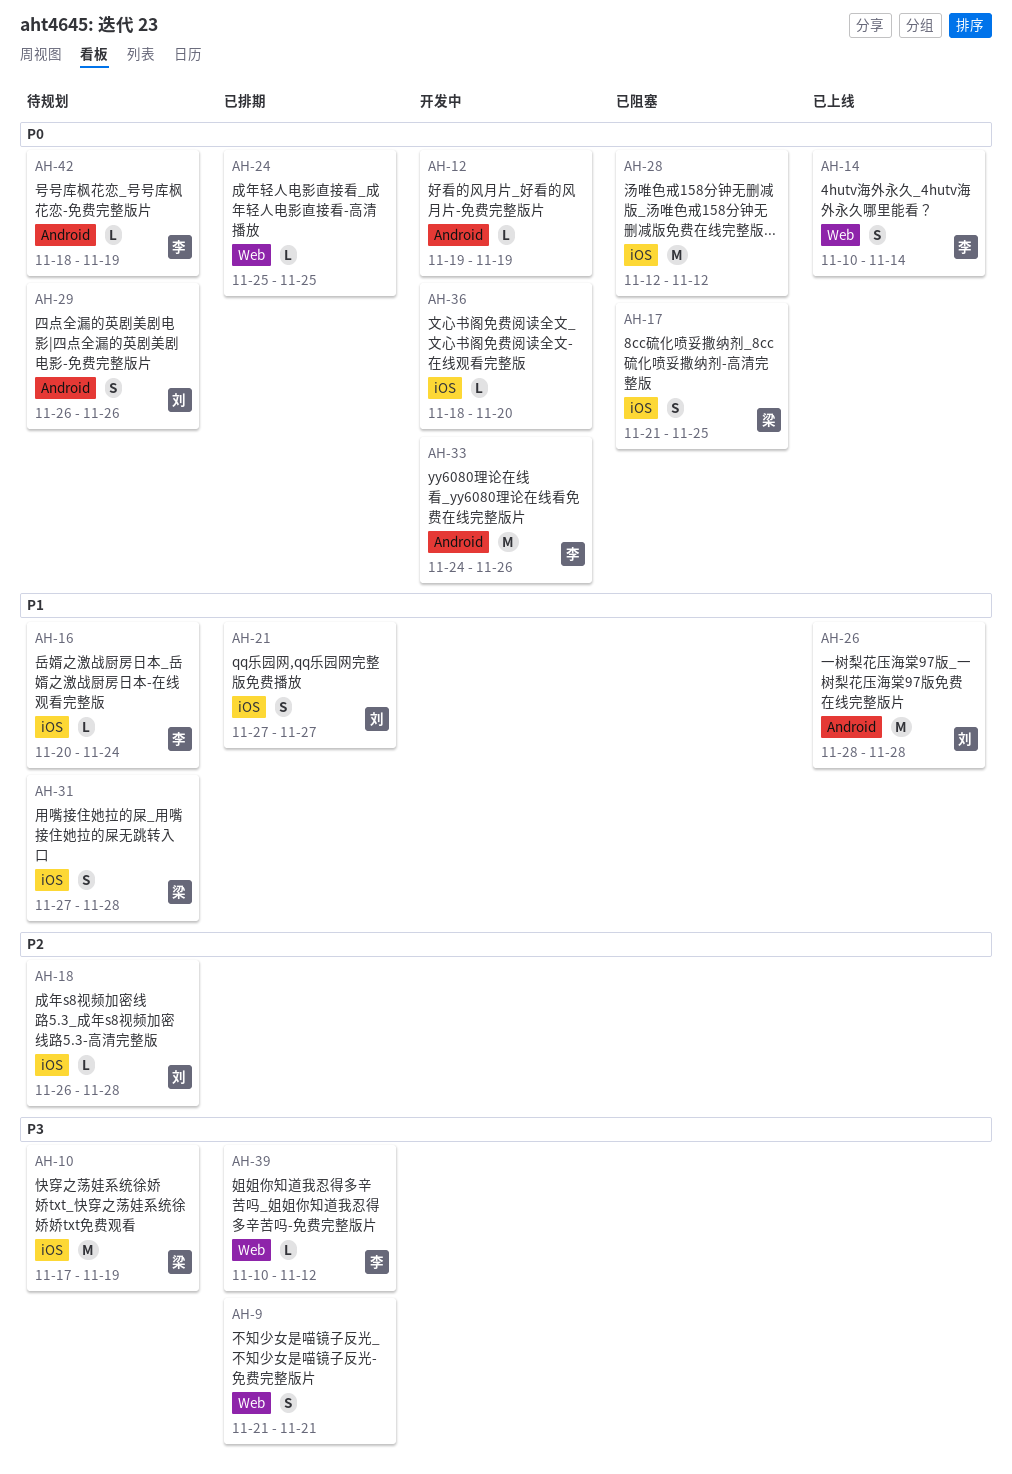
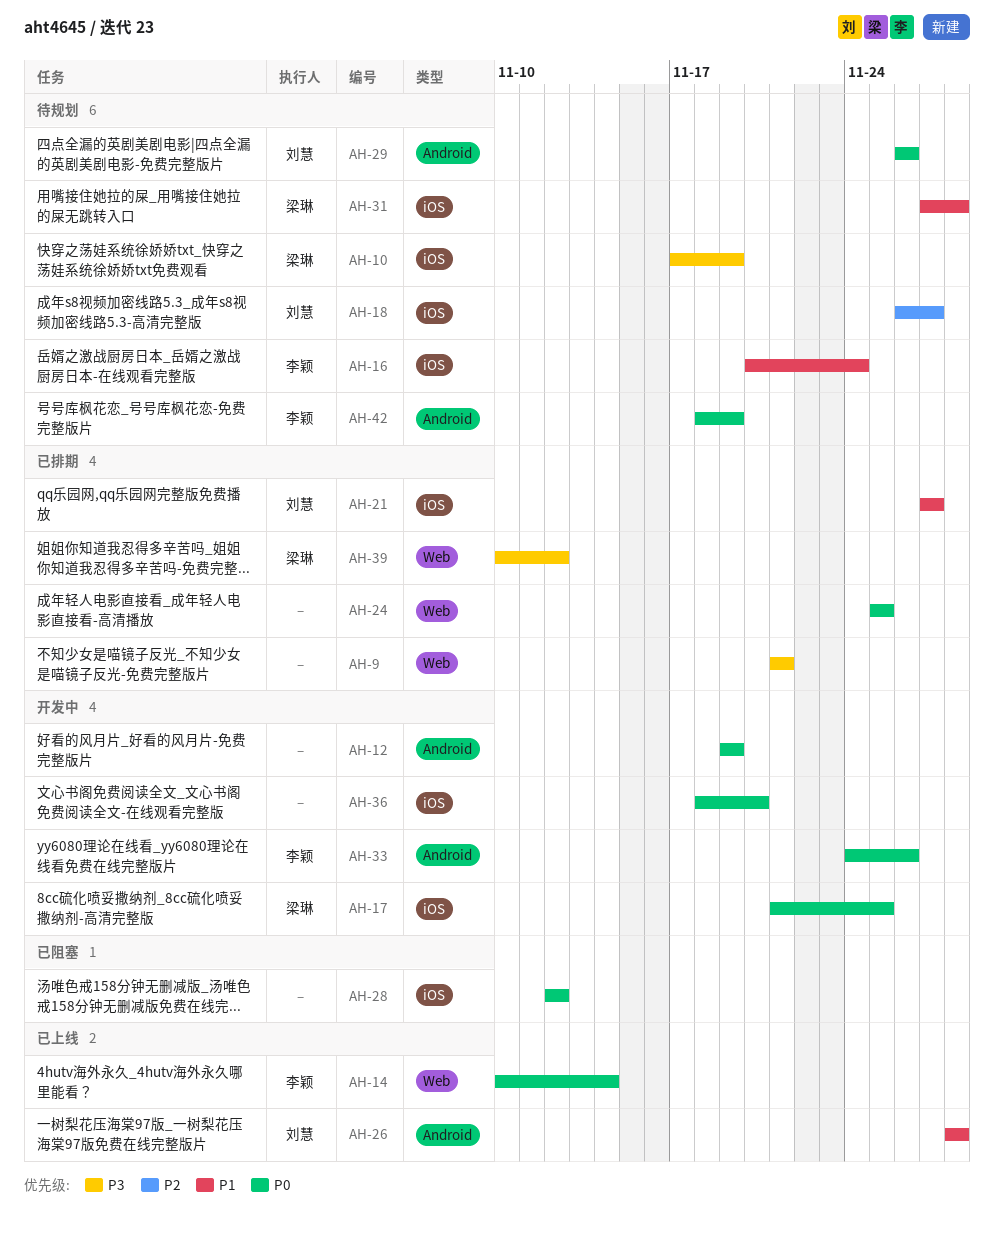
AH-17, status: 已阻塞 -> 开发中
AH-18, due: Nov 28 -> Nov 27
AH-39, owner: 李颖 -> 梁琳

